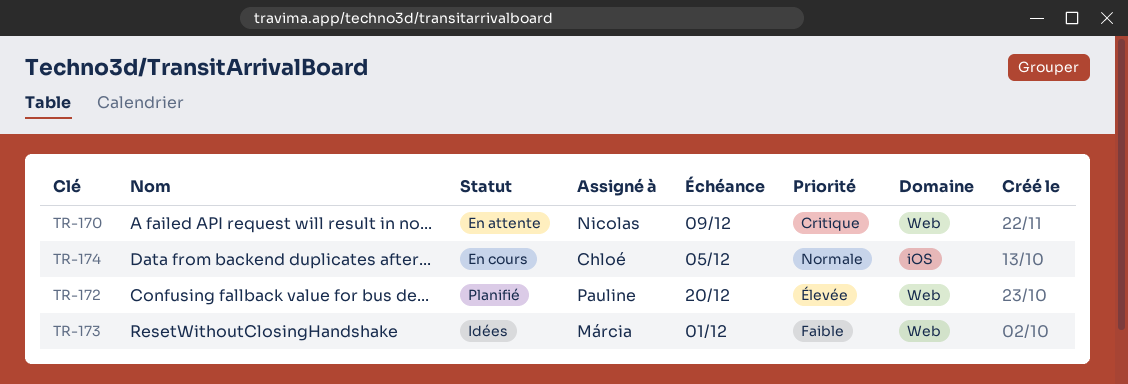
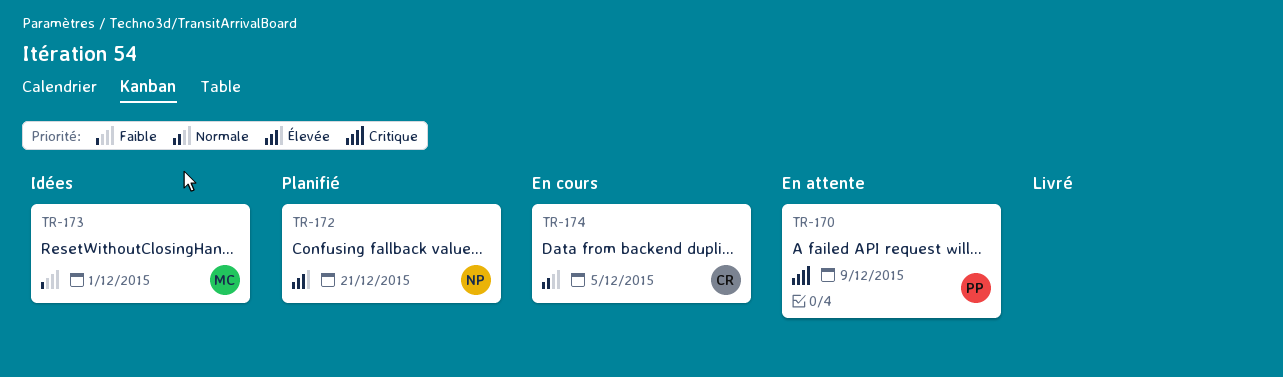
TR-170, owner: Nicolas -> Pauline
TR-172, owner: Pauline -> Nicolas
TR-172, due: Dec 20 -> Dec 21

